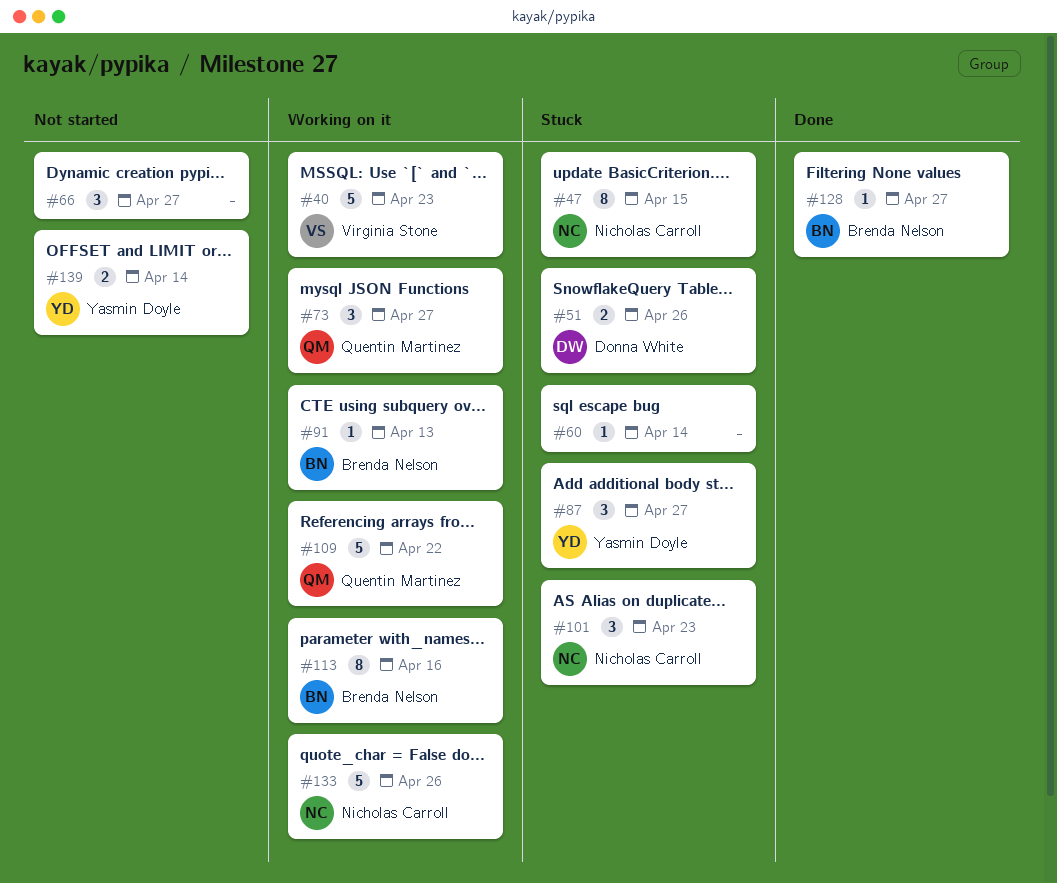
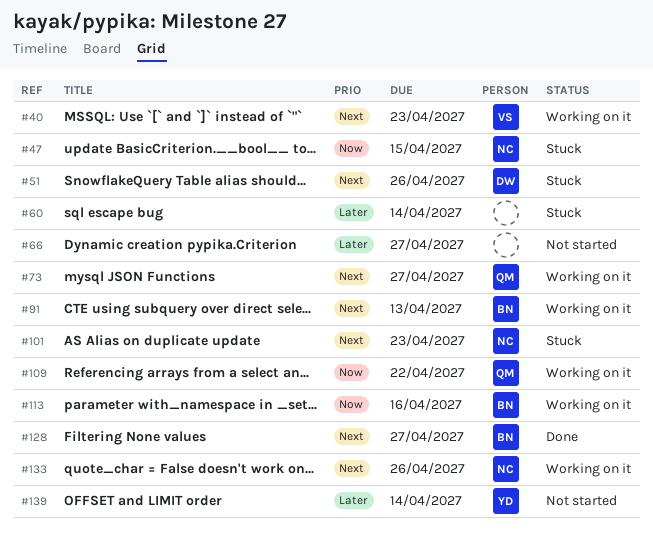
#87: present -> none

